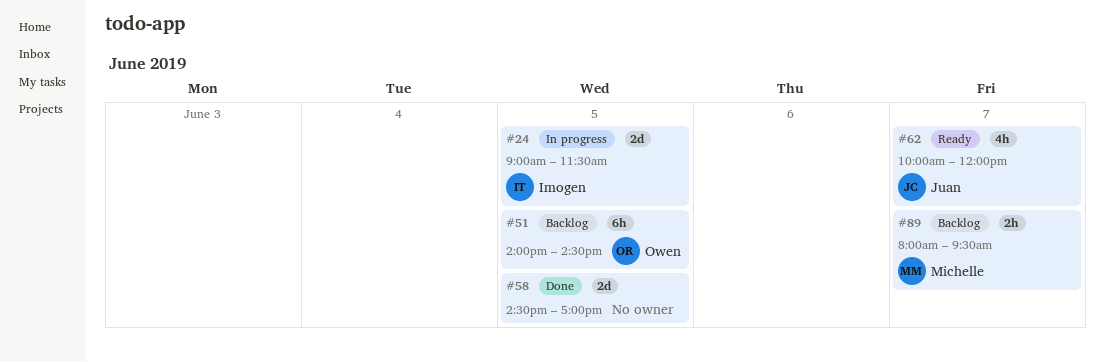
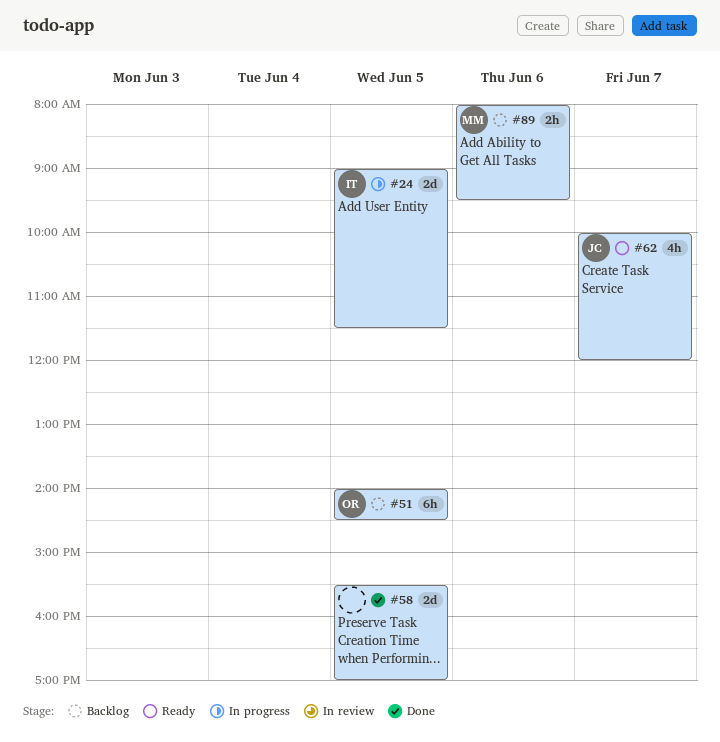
#58, begins: 14:30 -> 15:30
#89, day: Jun 7 -> Jun 6

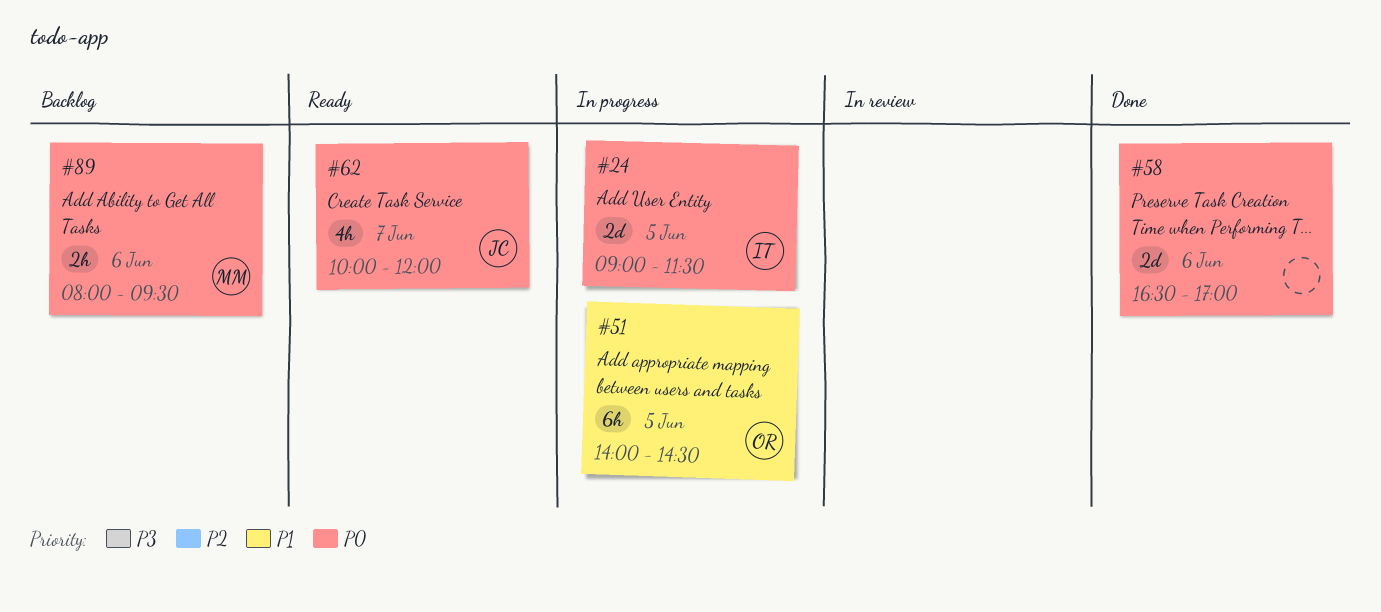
#51, status: Backlog -> In progress
#58, day: Jun 5 -> Jun 6
#58, begins: 15:30 -> 16:30

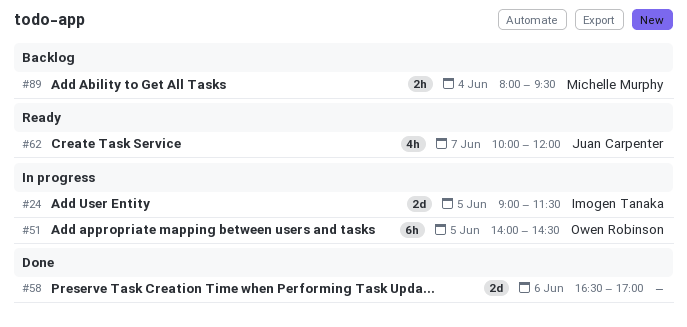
#89, day: Jun 6 -> Jun 4

